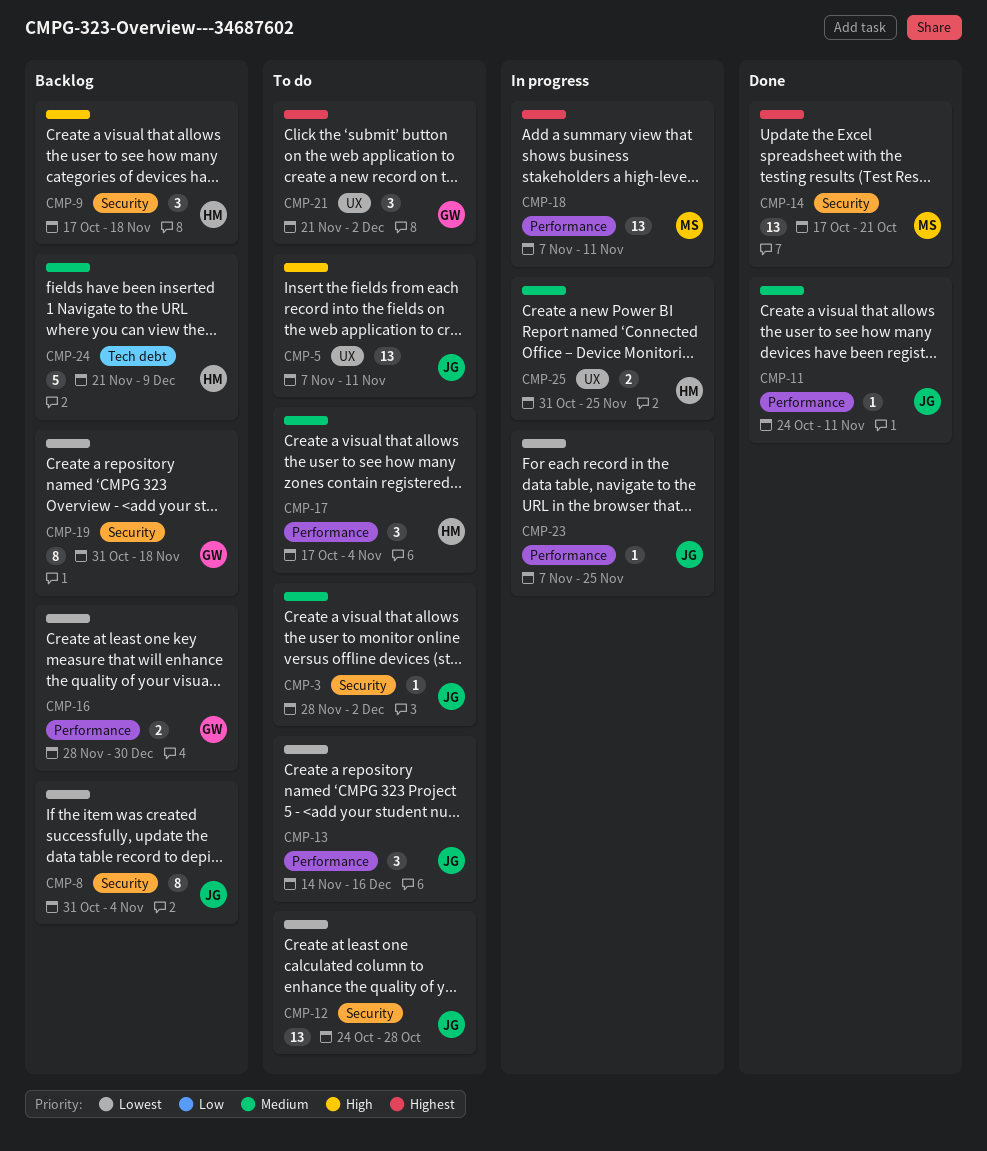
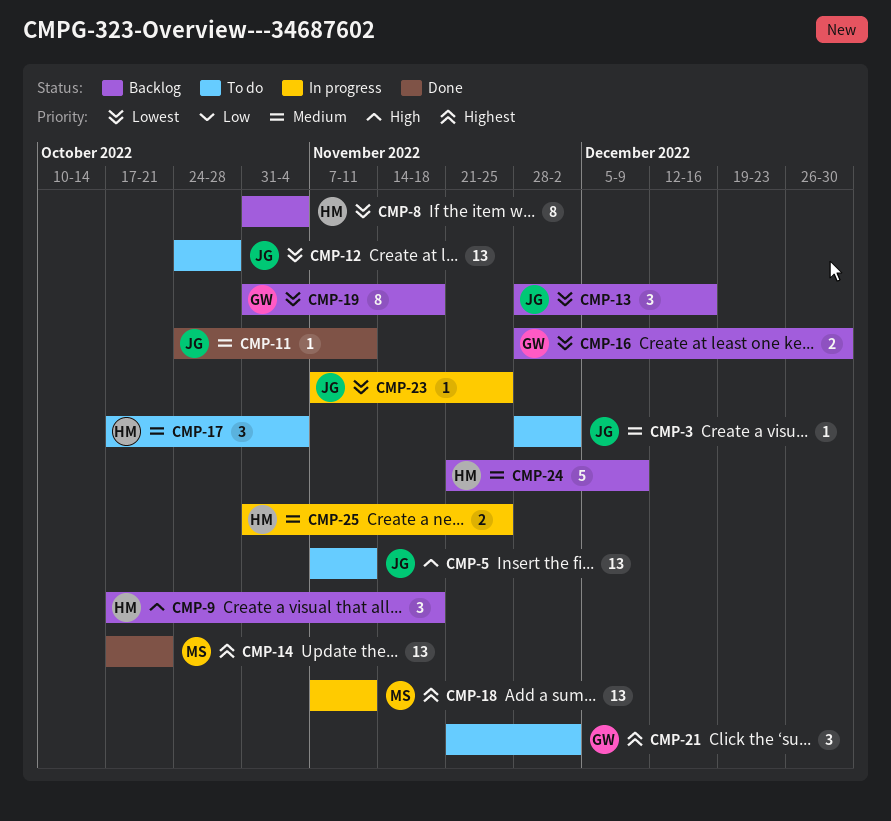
CMP-8, owner: JG -> HM
CMP-13, status: To do -> Backlog
CMP-13, start: Nov 14 -> Nov 28

